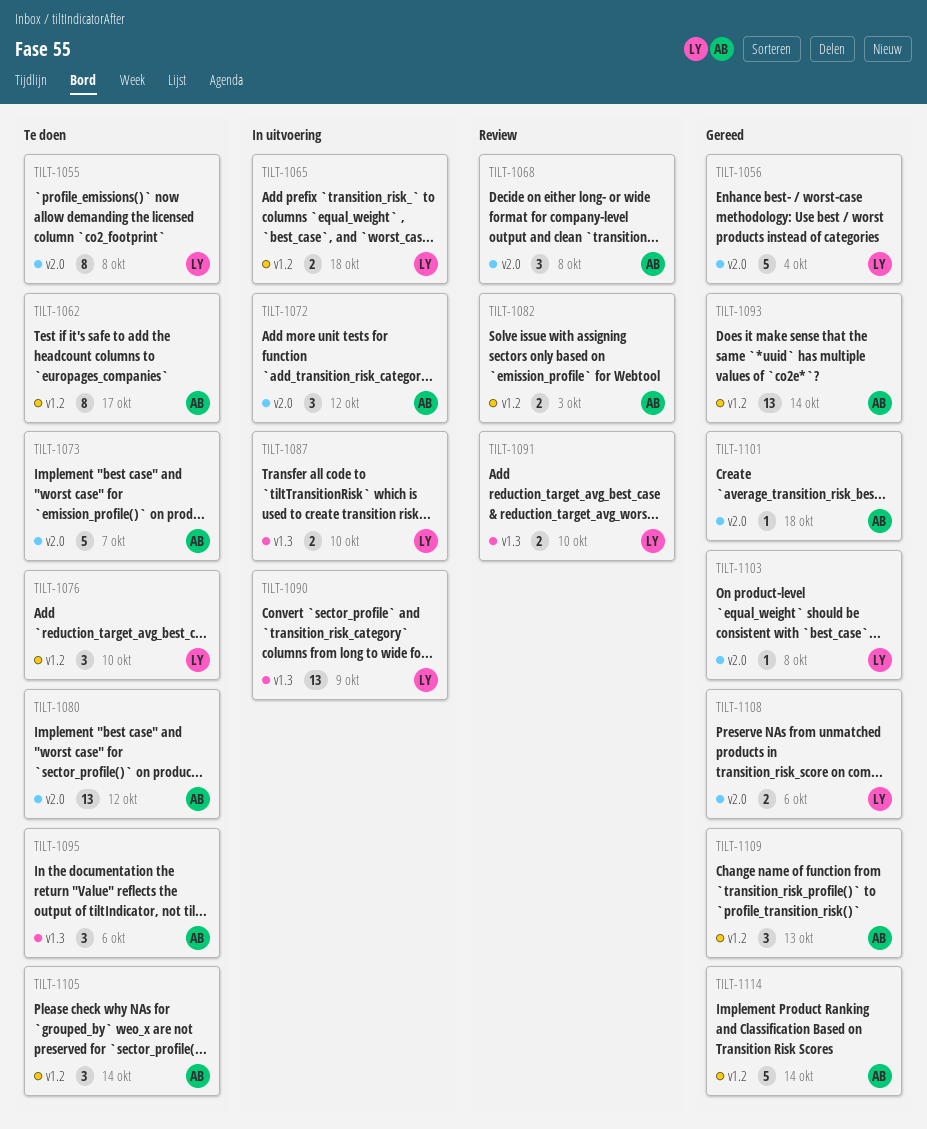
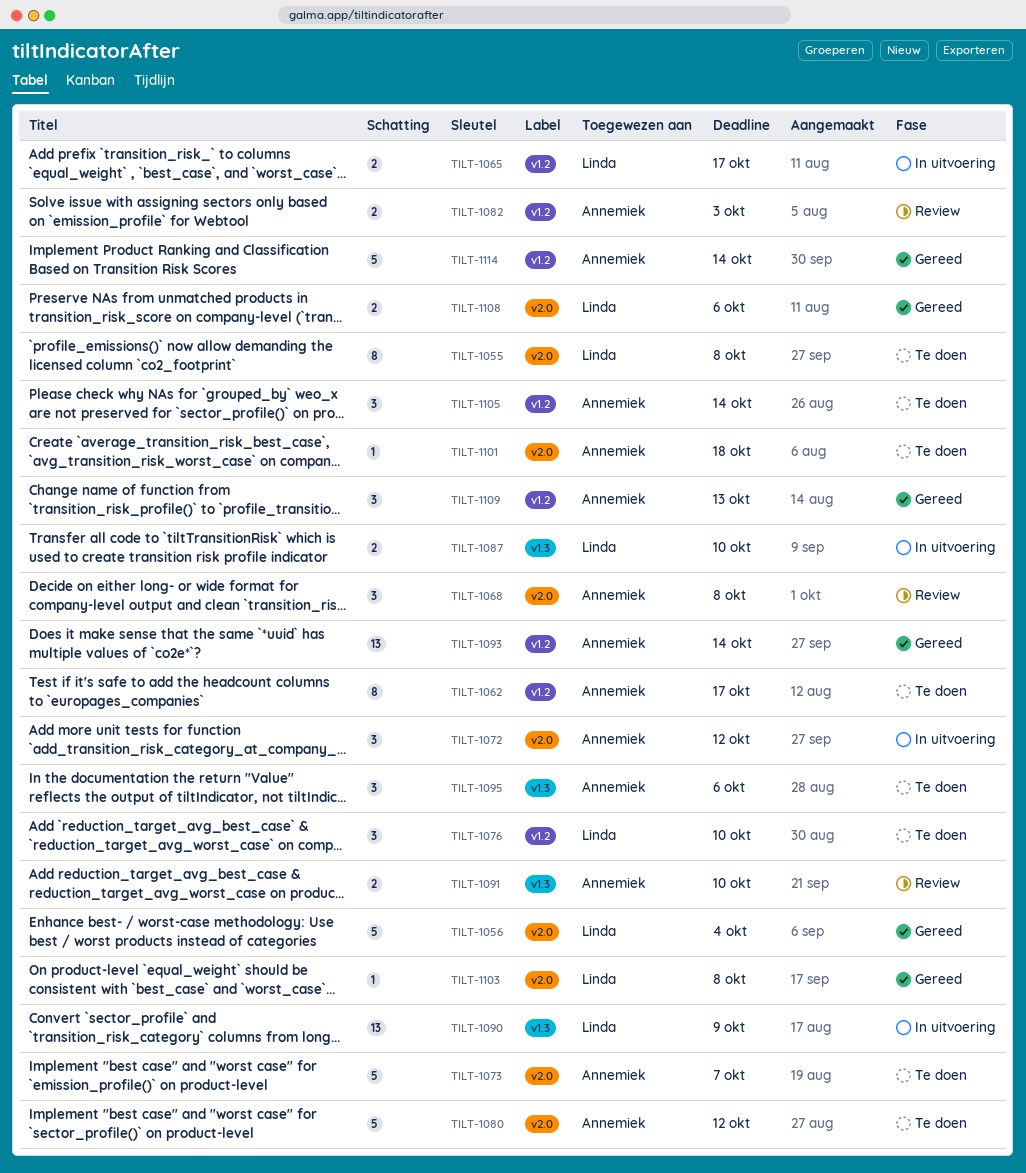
TILT-1065, due: Oct 18 -> Oct 17
TILT-1080, estimate: 13 -> 5
TILT-1091, owner: Linda -> Annemiek
TILT-1101, status: Gereed -> Te doen

